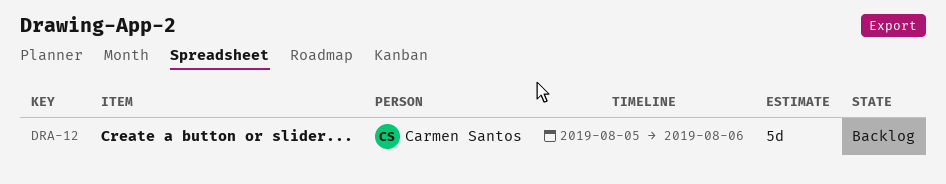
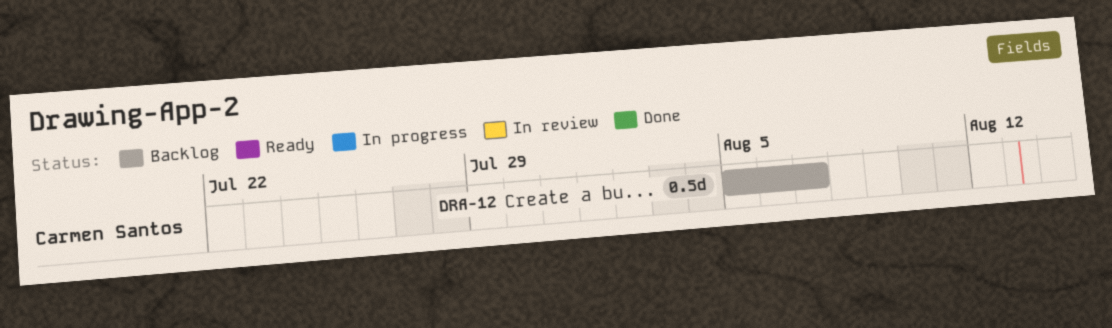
DRA-12, estimate: 5d -> 0.5d
DRA-12, due: Aug 6 -> Aug 7

